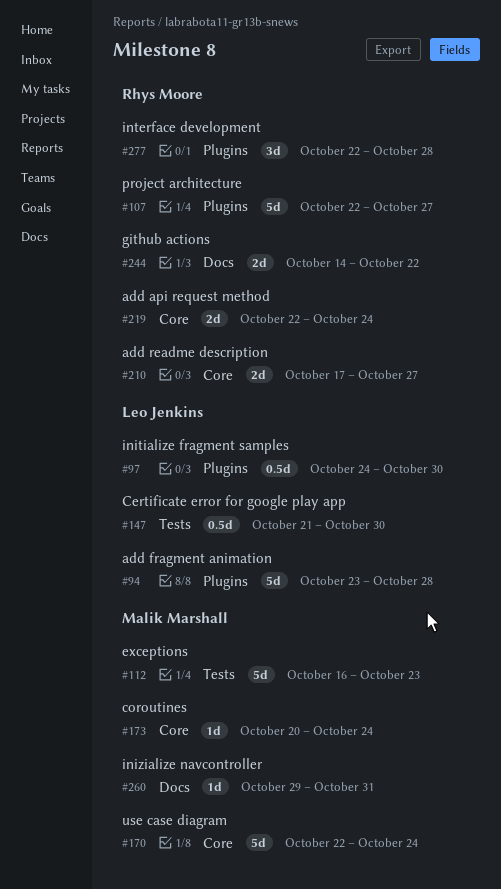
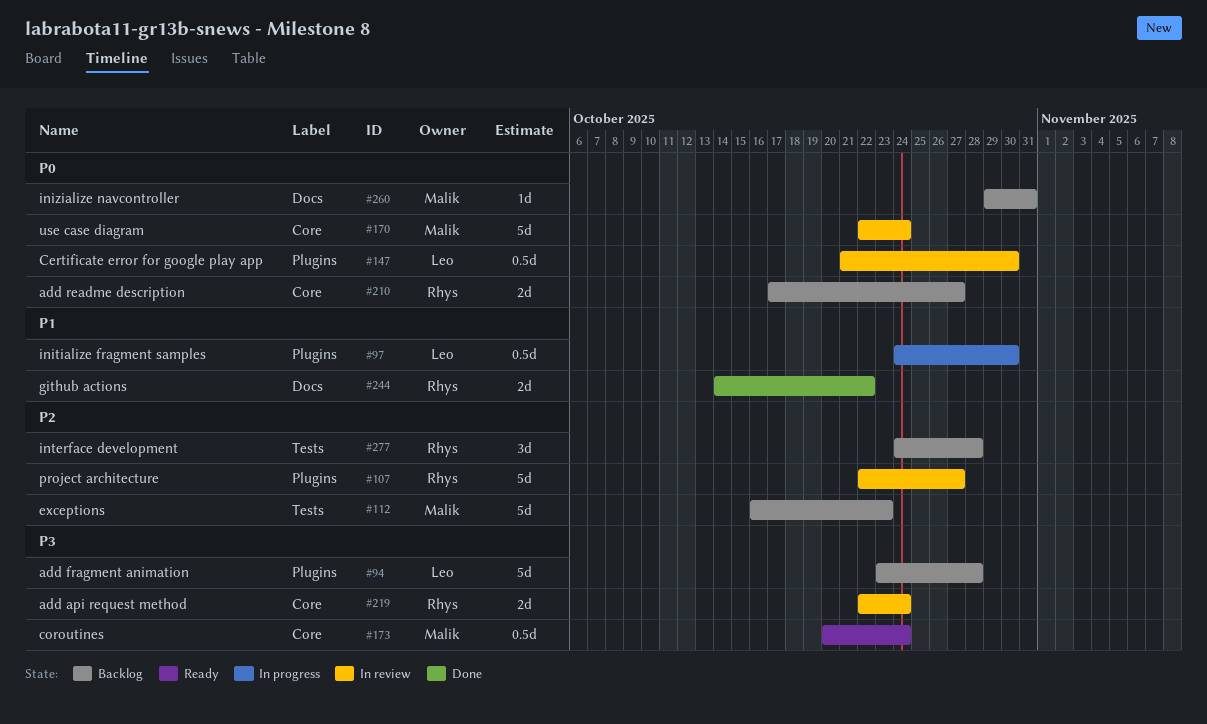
#147, label: Tests -> Plugins
#173, estimate: 1d -> 0.5d
#277, label: Plugins -> Tests
#277, start: Oct 22 -> Oct 24

